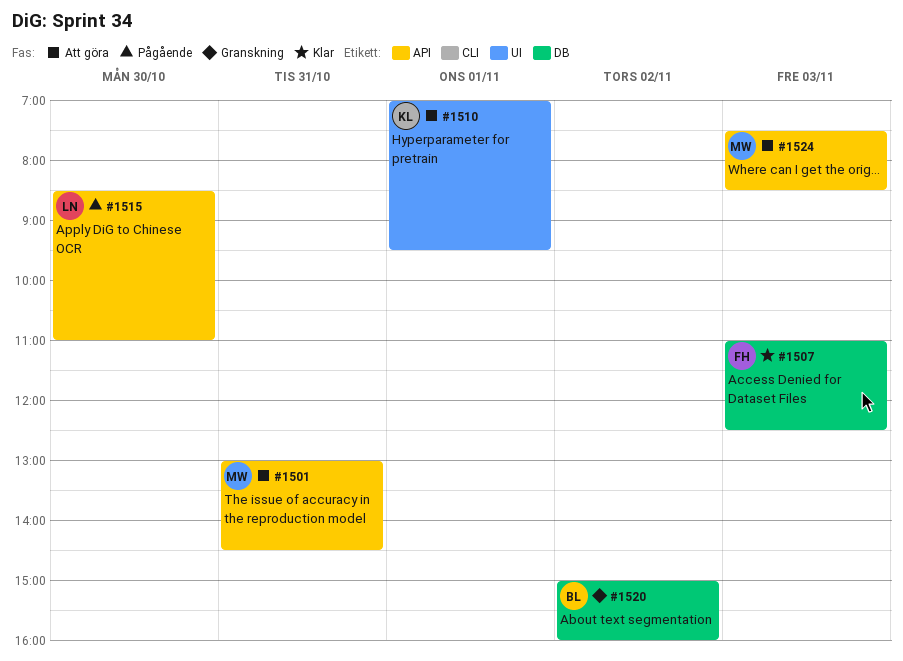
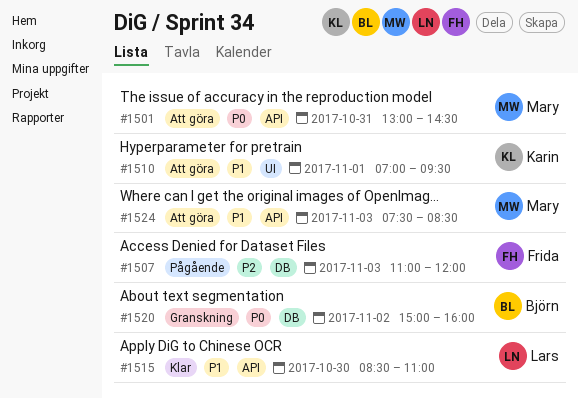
#1507, status: Klar -> Pågående
#1507, ends: 12:30 -> 12:00
#1515, status: Pågående -> Klar

